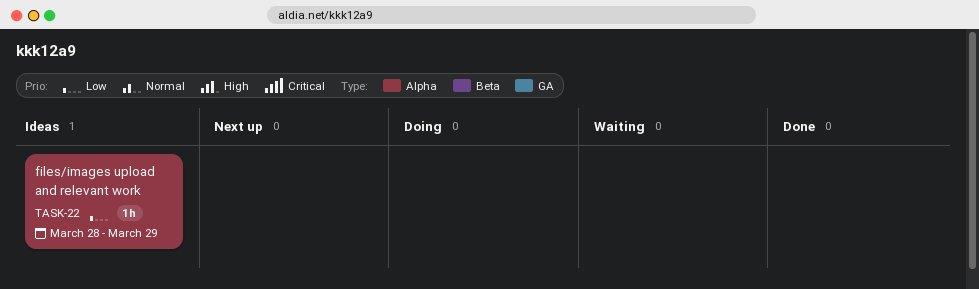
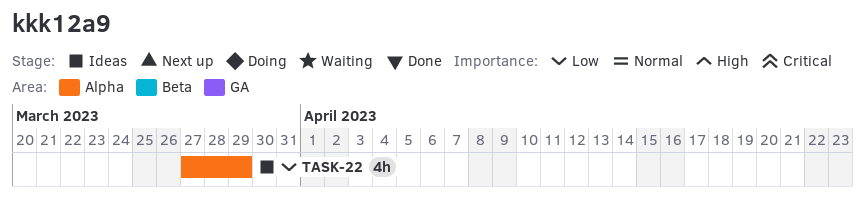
TASK-22, estimate: 1h -> 4h
TASK-22, start: Mar 28 -> Mar 27

